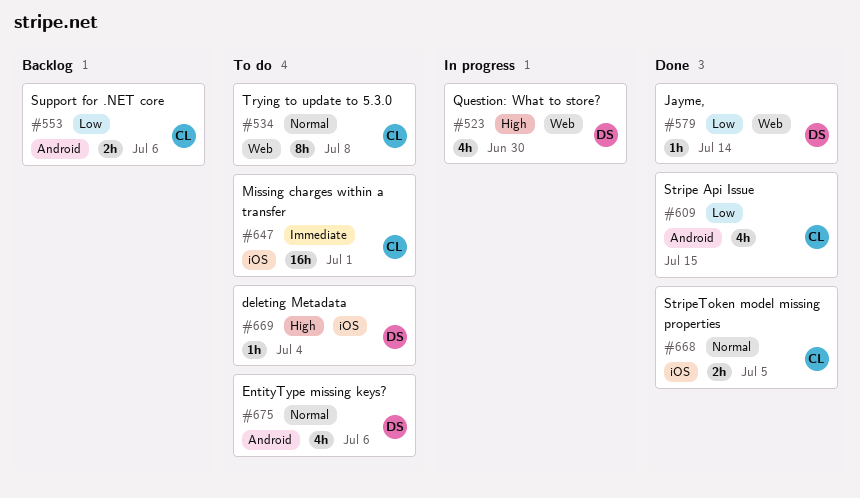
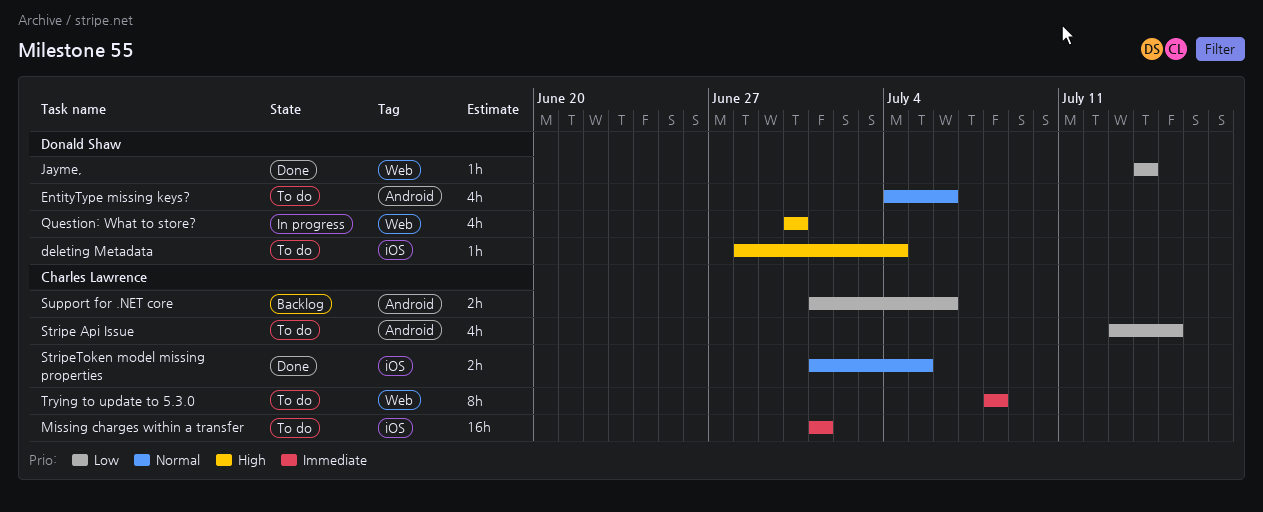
Stripe Api Issue, status: Done -> To do
Trying to update to 5.3.0, priority: Normal -> Immediate

